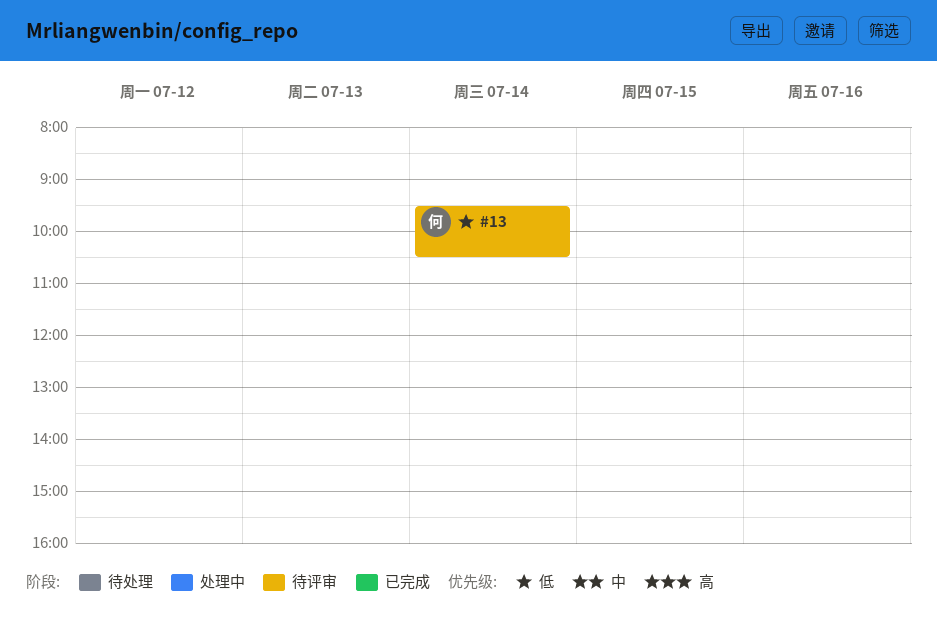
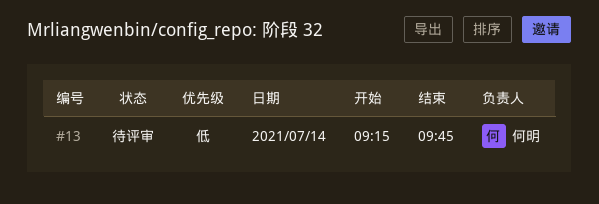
#13, begins: 09:30 -> 09:15
#13, ends: 10:30 -> 09:45

